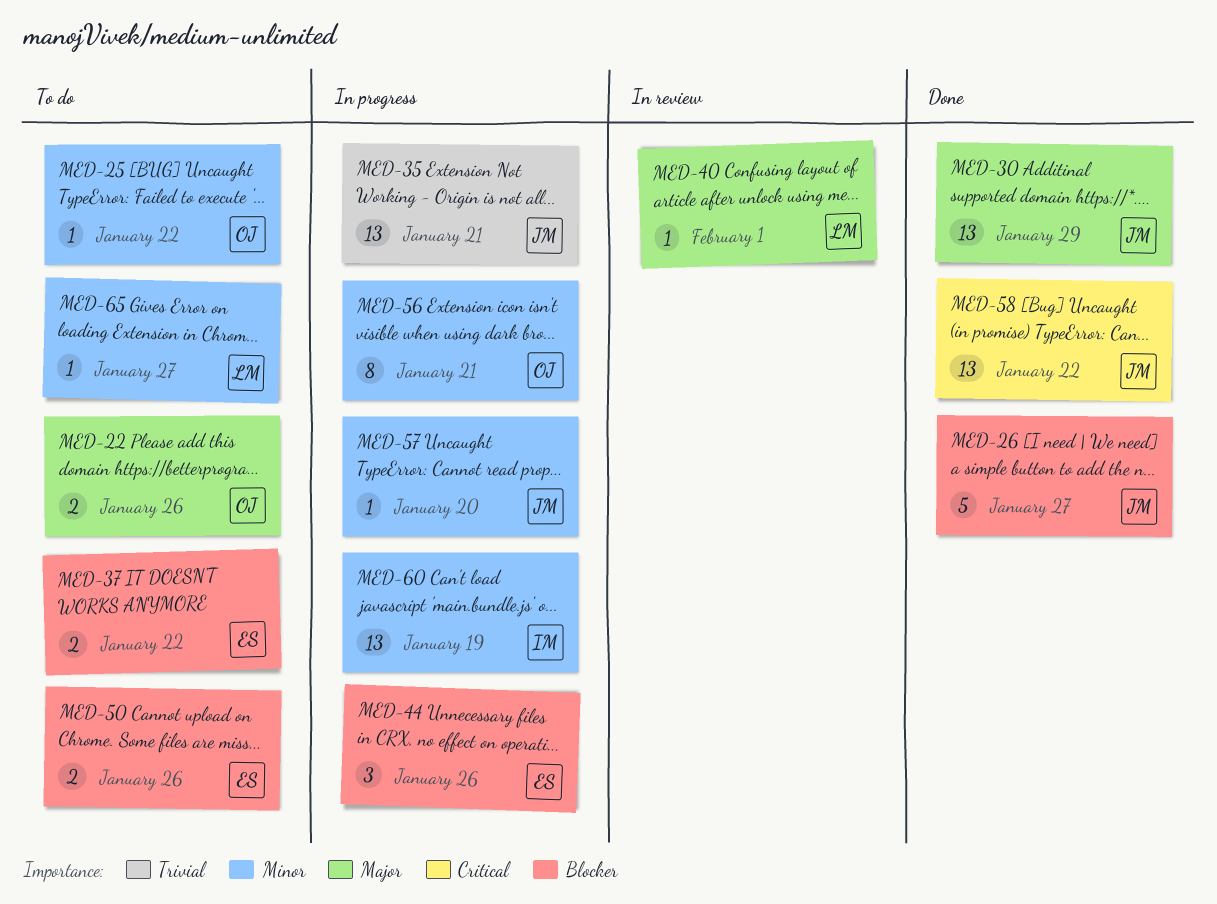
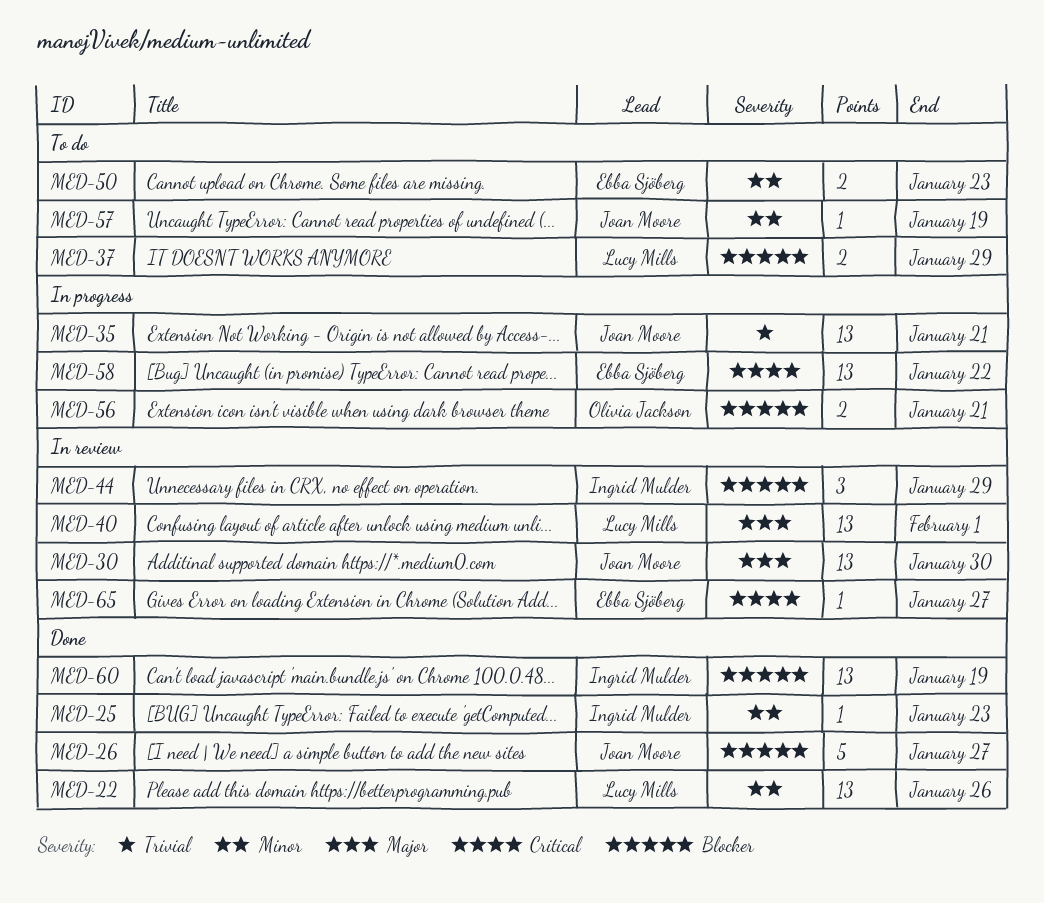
MED-22, status: To do -> Done
MED-22, owner: Olivia Jackson -> Lucy Mills
MED-22, priority: Major -> Minor
MED-22, estimate: 2 -> 13
MED-25, status: To do -> Done
MED-25, owner: Olivia Jackson -> Ingrid Mulder
MED-25, due: Jan 22 -> Jan 23
MED-30, status: Done -> In review
MED-30, due: Jan 29 -> Jan 30
MED-37, owner: Ebba Sjöberg -> Lucy Mills
MED-37, due: Jan 22 -> Jan 29
MED-40, estimate: 1 -> 13
MED-44, status: In progress -> In review
MED-44, owner: Ebba Sjöberg -> Ingrid Mulder
MED-44, due: Jan 26 -> Jan 29
MED-50, priority: Blocker -> Minor
MED-50, due: Jan 26 -> Jan 23
MED-56, priority: Minor -> Blocker
MED-56, estimate: 8 -> 2
MED-57, status: In progress -> To do
MED-57, due: Jan 20 -> Jan 19
MED-58, status: Done -> In progress
MED-58, owner: Joan Moore -> Ebba Sjöberg
MED-60, status: In progress -> Done
MED-60, priority: Minor -> Blocker
MED-65, status: To do -> In review
MED-65, owner: Lucy Mills -> Ebba Sjöberg
MED-65, priority: Minor -> Critical

